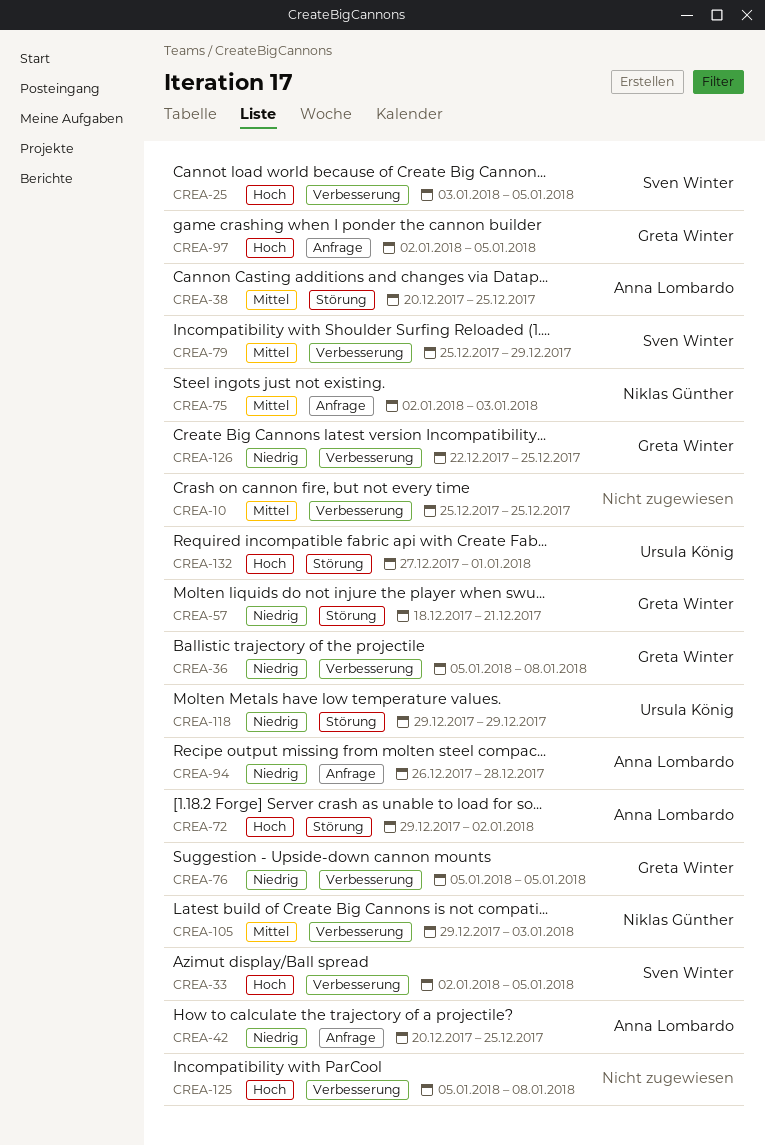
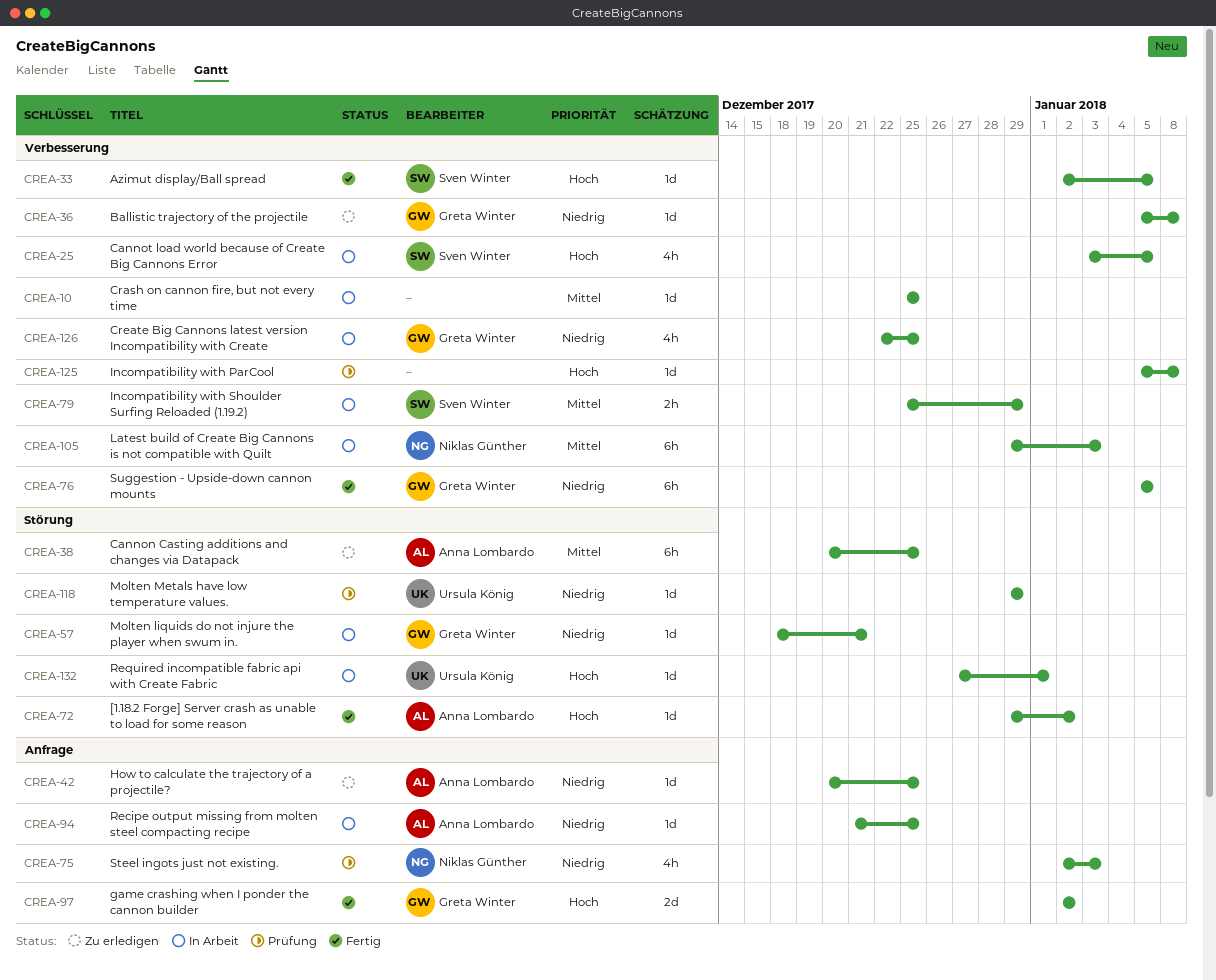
CREA-75, priority: Mittel -> Niedrig
CREA-94, start: Dec 26 -> Dec 21
CREA-94, due: Dec 28 -> Dec 25
CREA-97, due: Jan 5 -> Jan 2

